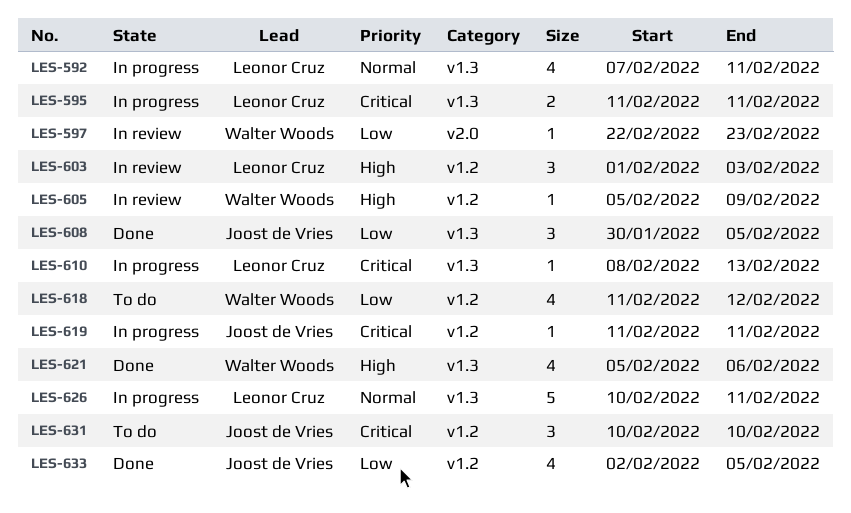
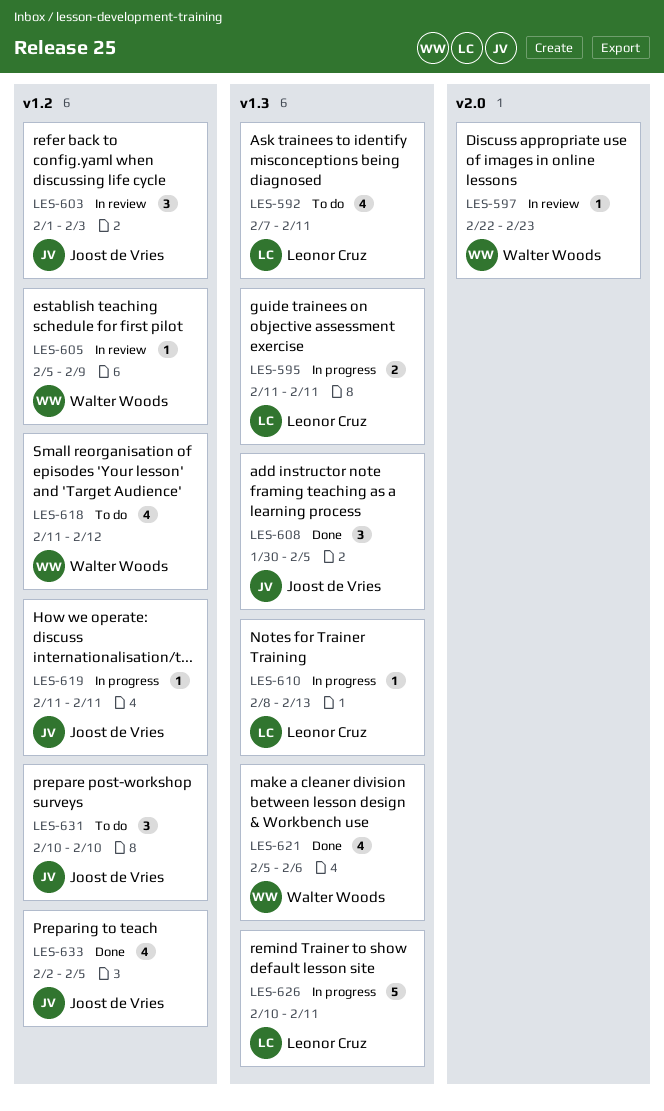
LES-592, status: In progress -> To do
LES-603, owner: Leonor Cruz -> Joost de Vries

